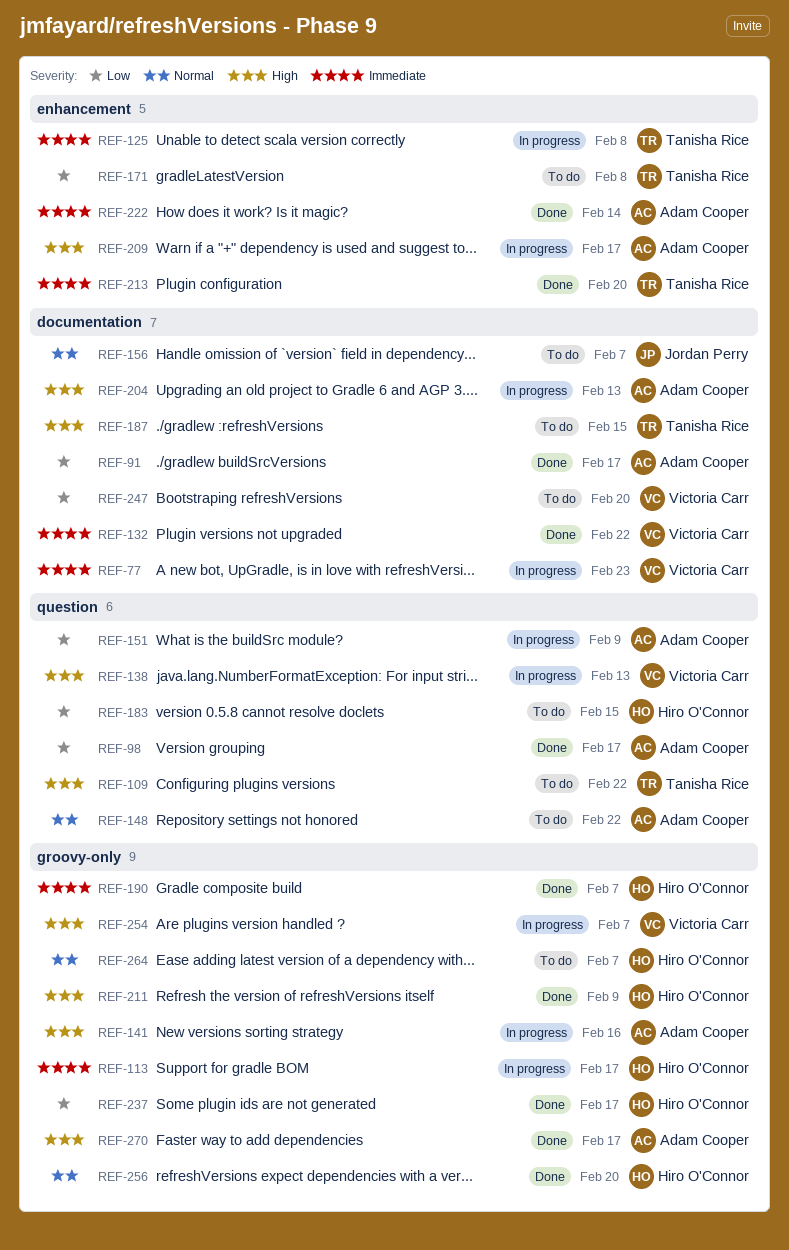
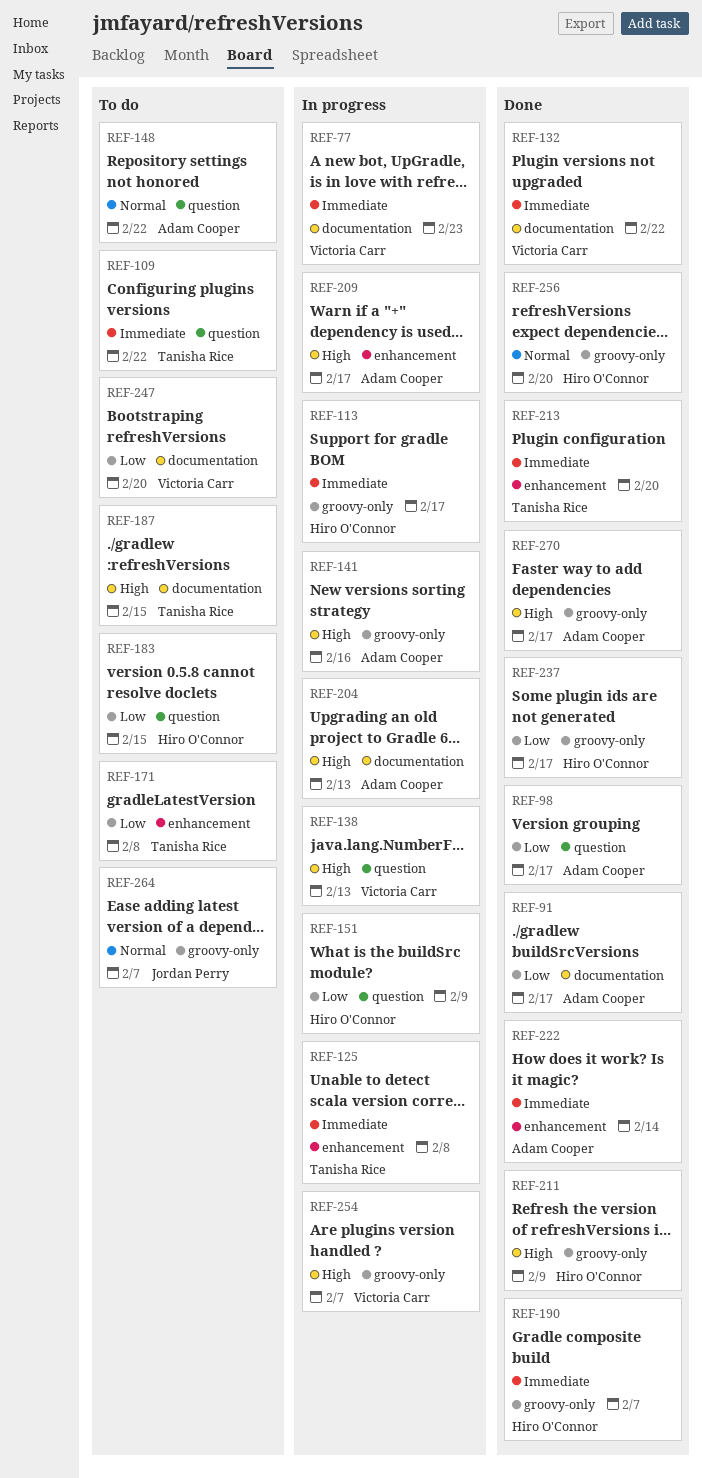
REF-109, priority: High -> Immediate
REF-151, owner: Adam Cooper -> Hiro O'Connor
REF-156: present -> none
REF-264, owner: Hiro O'Connor -> Jordan Perry

